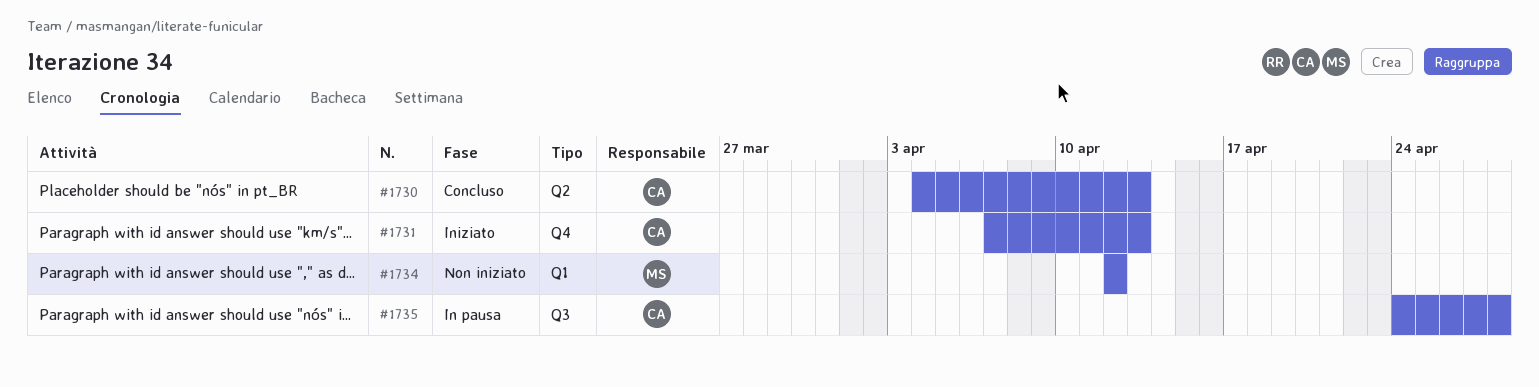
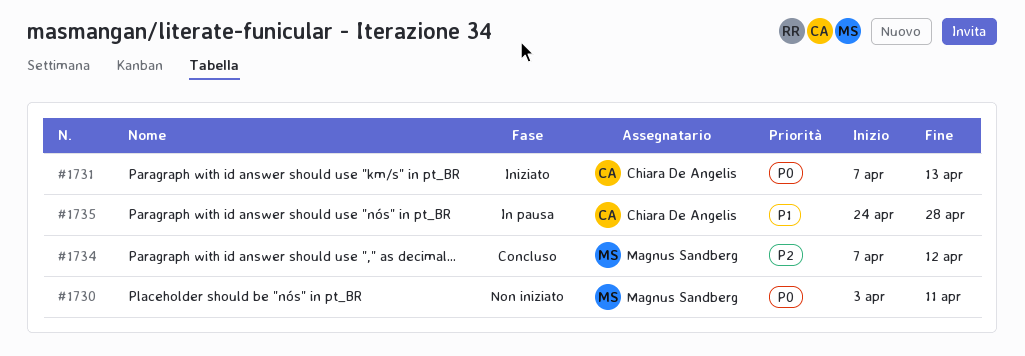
#1730, status: Concluso -> Non iniziato
#1730, owner: Chiara De Angelis -> Magnus Sandberg
#1730, start: Apr 4 -> Apr 3
#1730, due: Apr 13 -> Apr 11
#1734, status: Non iniziato -> Concluso
#1734, start: Apr 12 -> Apr 7

